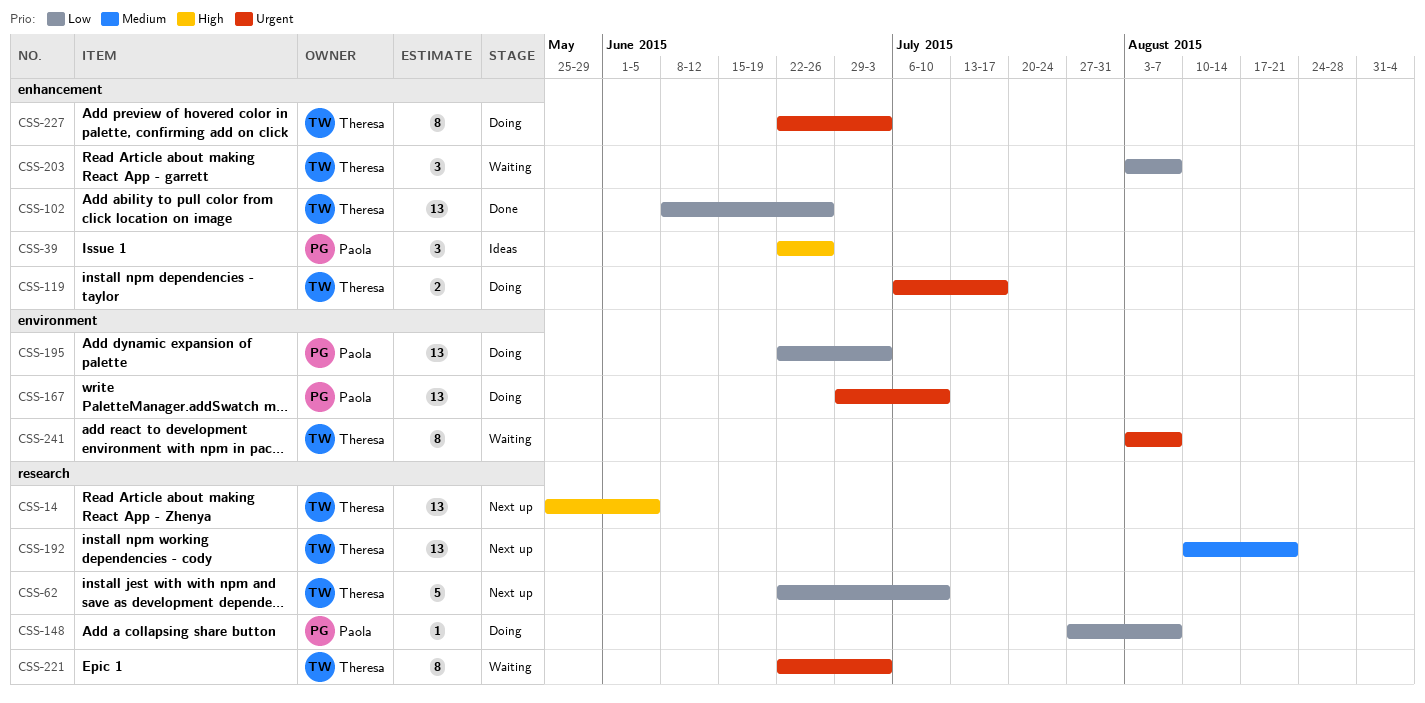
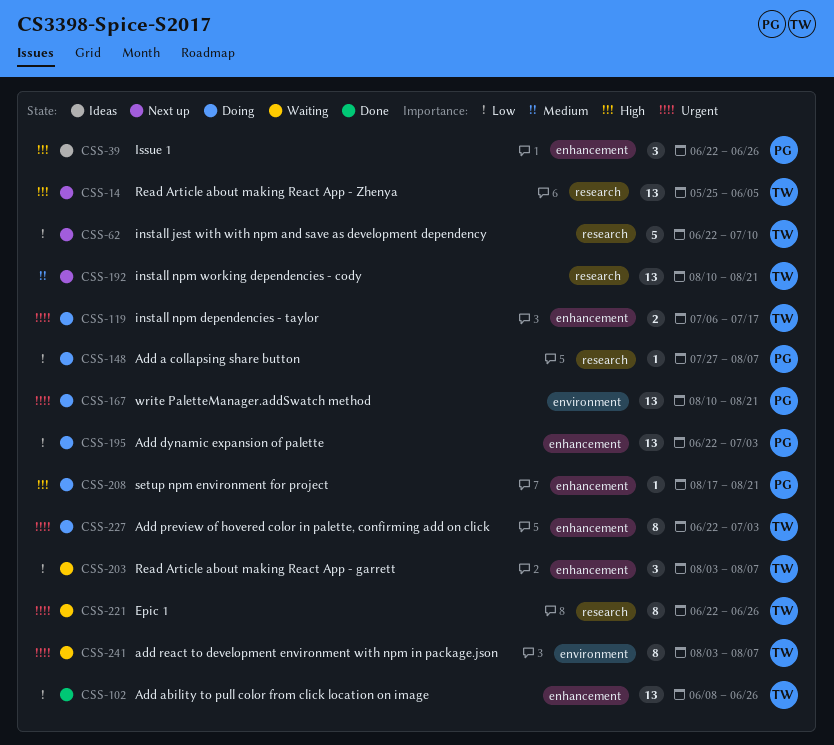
CSS-167, start: Jun 29 -> Aug 10
CSS-167, due: Jul 10 -> Aug 21
CSS-195, label: environment -> enhancement
CSS-208: none -> present
CSS-221, due: Jul 3 -> Jun 26

